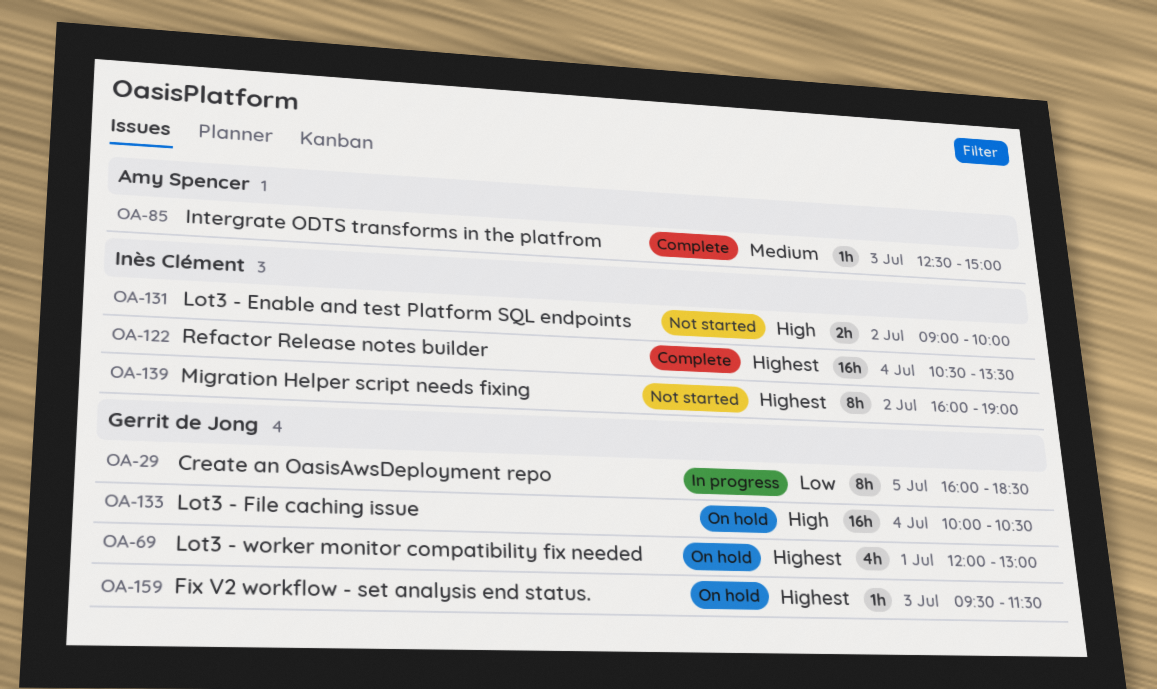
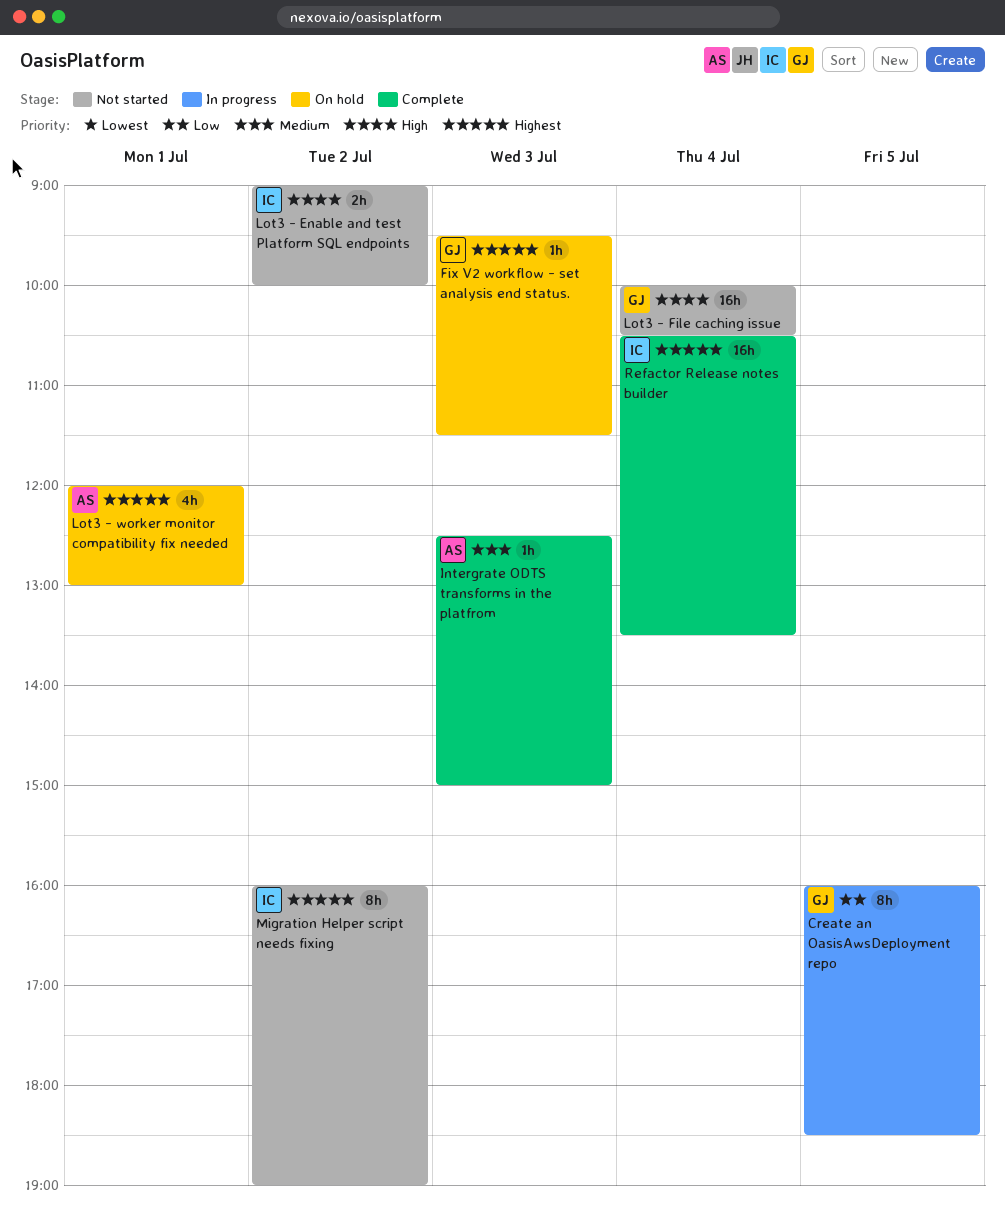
Lot3 - File caching issue, status: On hold -> Not started
Lot3 - worker monitor compatibility fix needed, owner: Gerrit de Jong -> Amy Spencer

